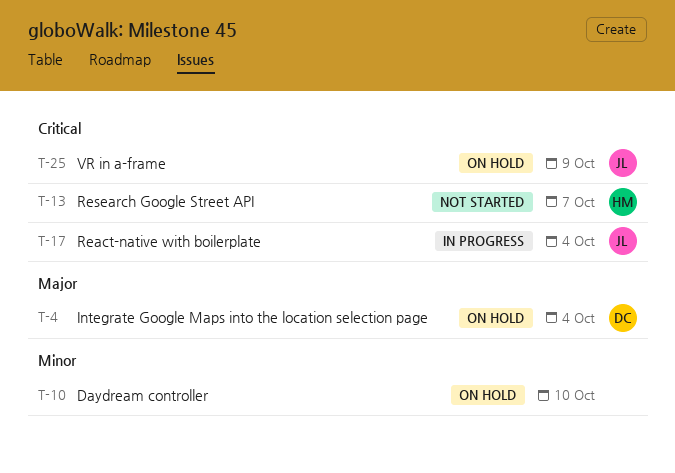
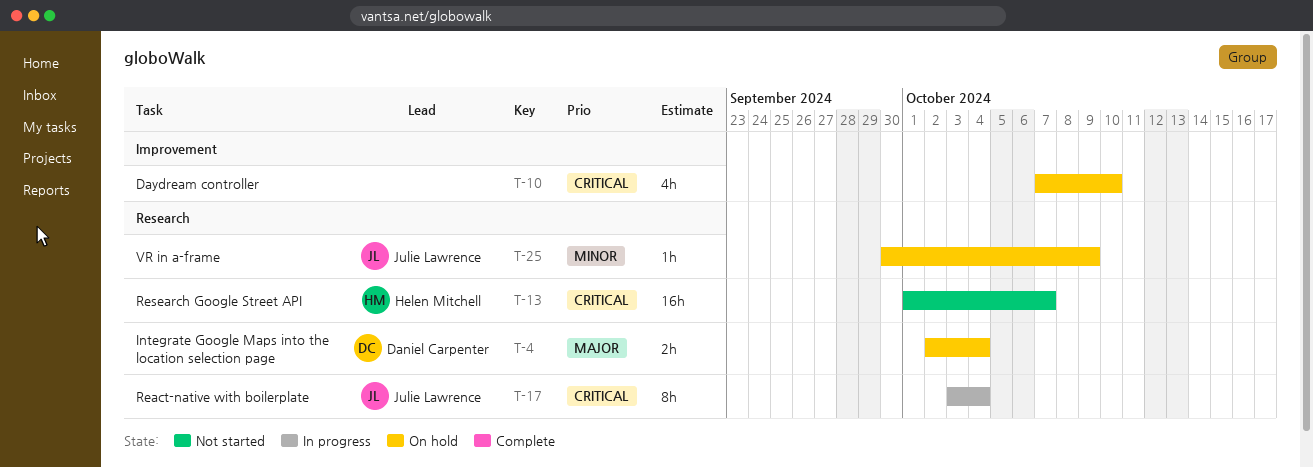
T-10, priority: Minor -> Critical
T-25, priority: Critical -> Minor

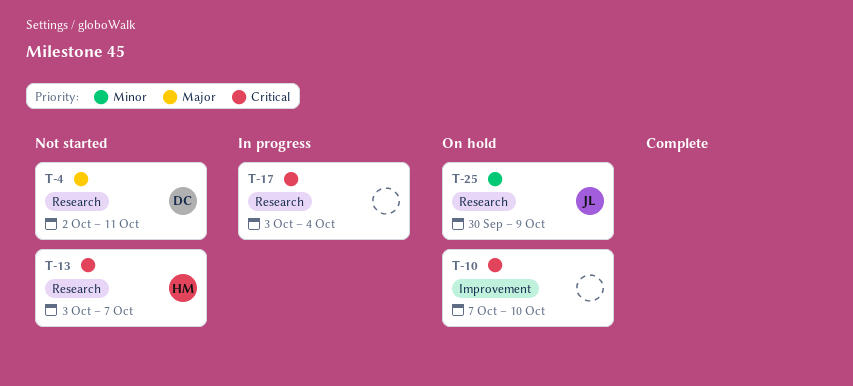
T-4, status: On hold -> Not started
T-4, due: Oct 4 -> Oct 11
T-13, start: Oct 1 -> Oct 3
T-17, owner: Julie Lawrence -> none

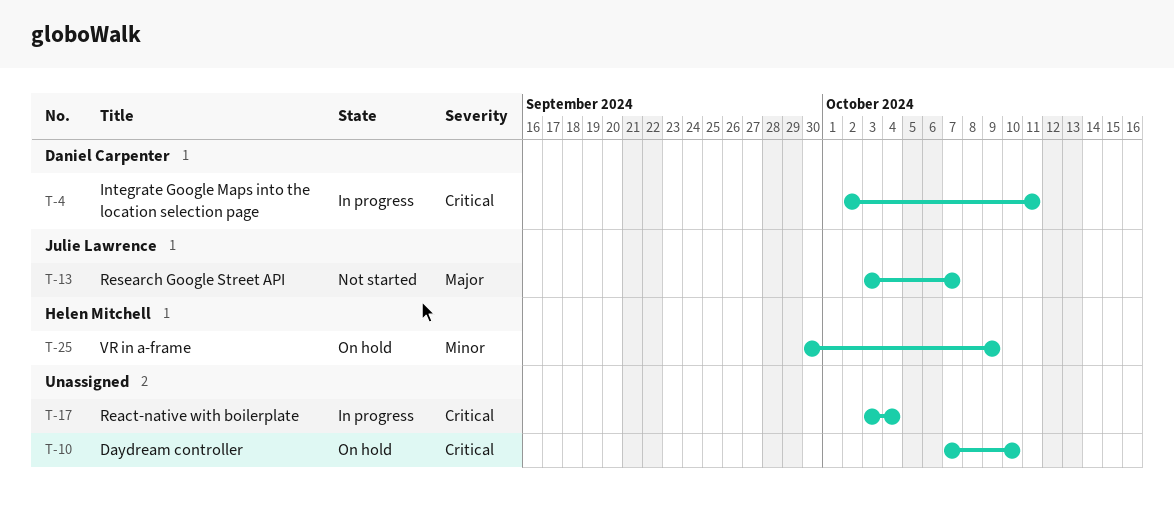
T-4, status: Not started -> In progress
T-4, priority: Major -> Critical
T-13, owner: Helen Mitchell -> Julie Lawrence
T-13, priority: Critical -> Major
T-25, owner: Julie Lawrence -> Helen Mitchell

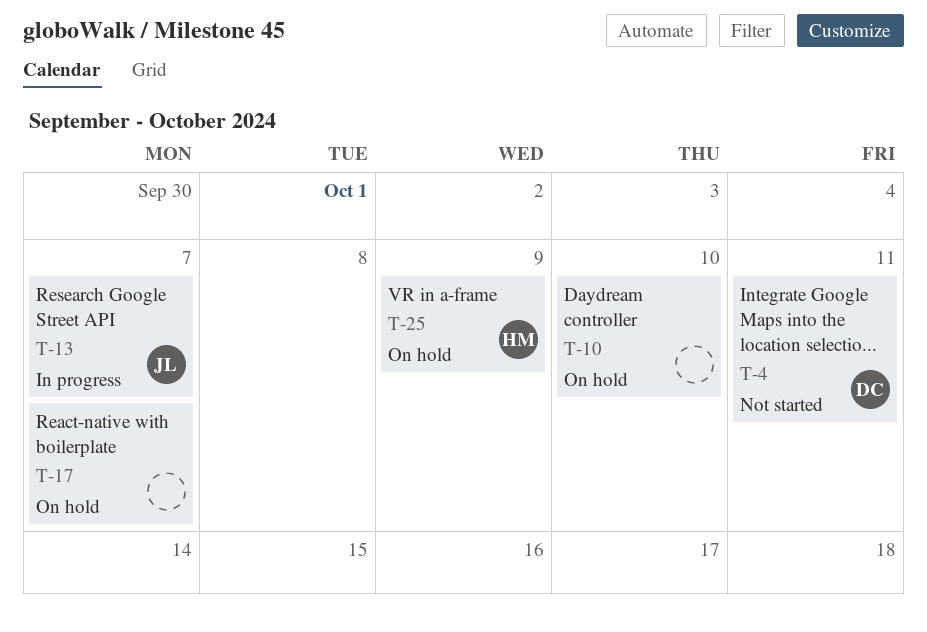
T-4, status: In progress -> Not started
T-13, status: Not started -> In progress
T-17, status: In progress -> On hold
T-17, due: Oct 4 -> Oct 7

